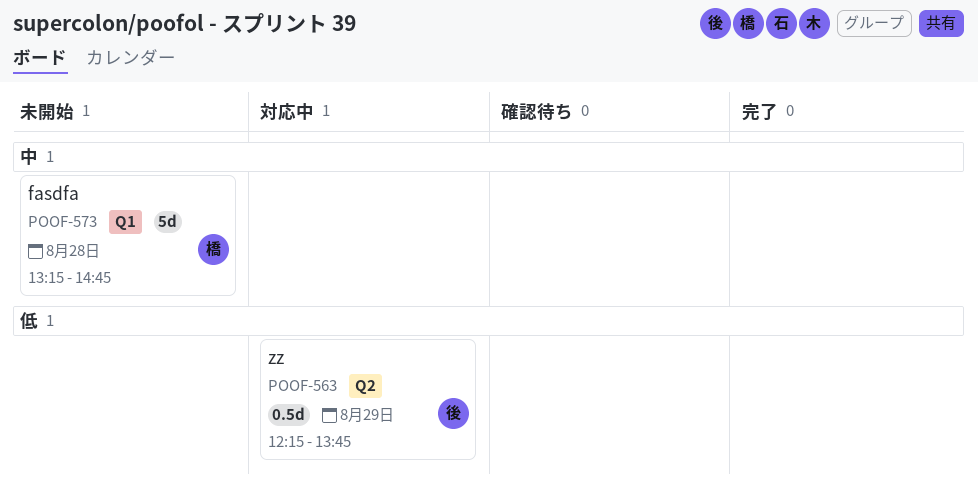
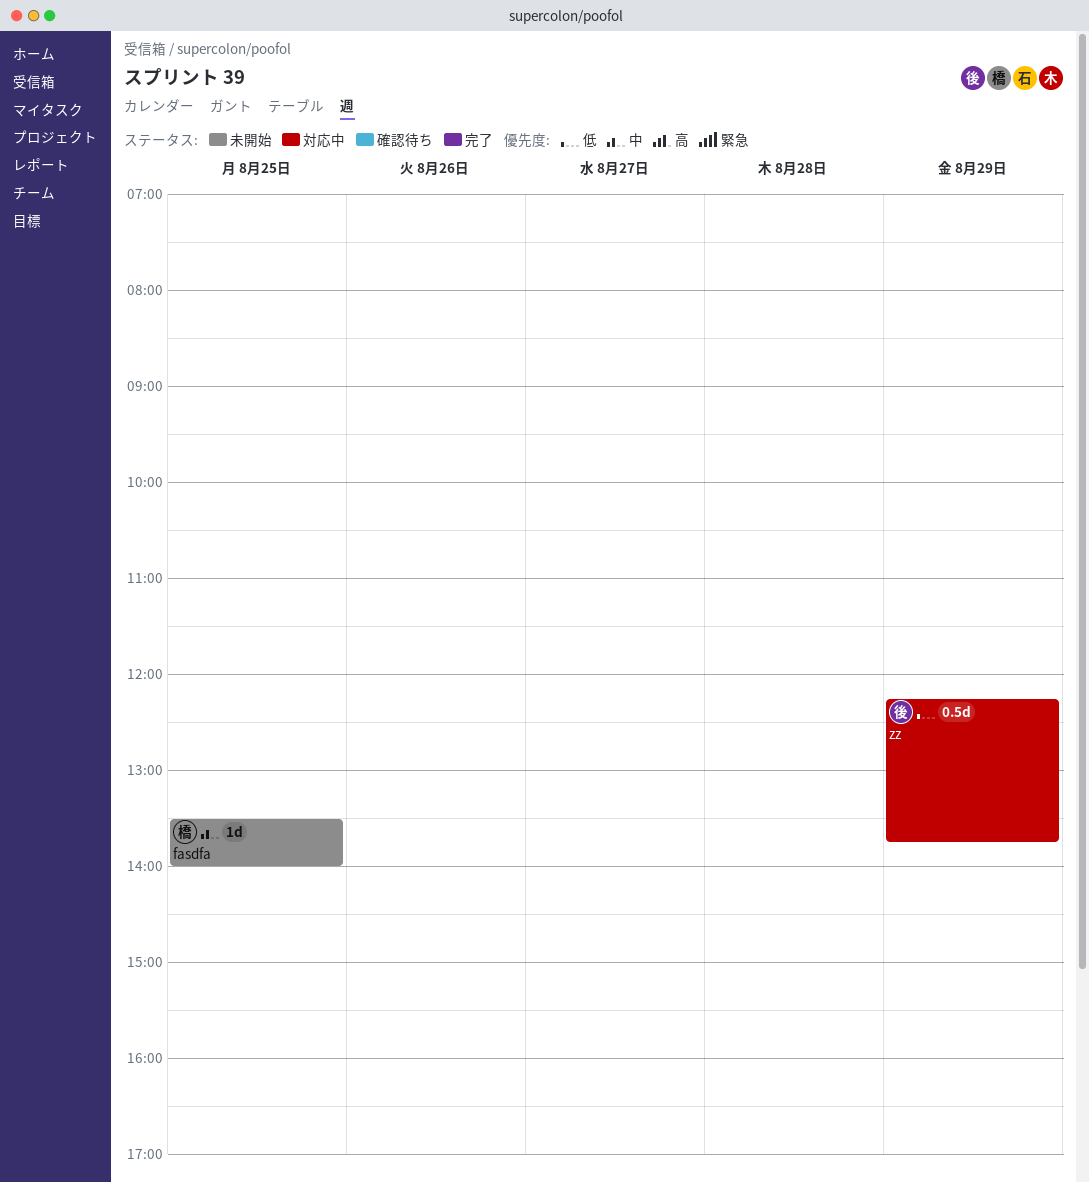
fasdfa, estimate: 5d -> 1d
fasdfa, day: Aug 28 -> Aug 25
fasdfa, begins: 13:15 -> 13:30
fasdfa, ends: 14:45 -> 14:00

